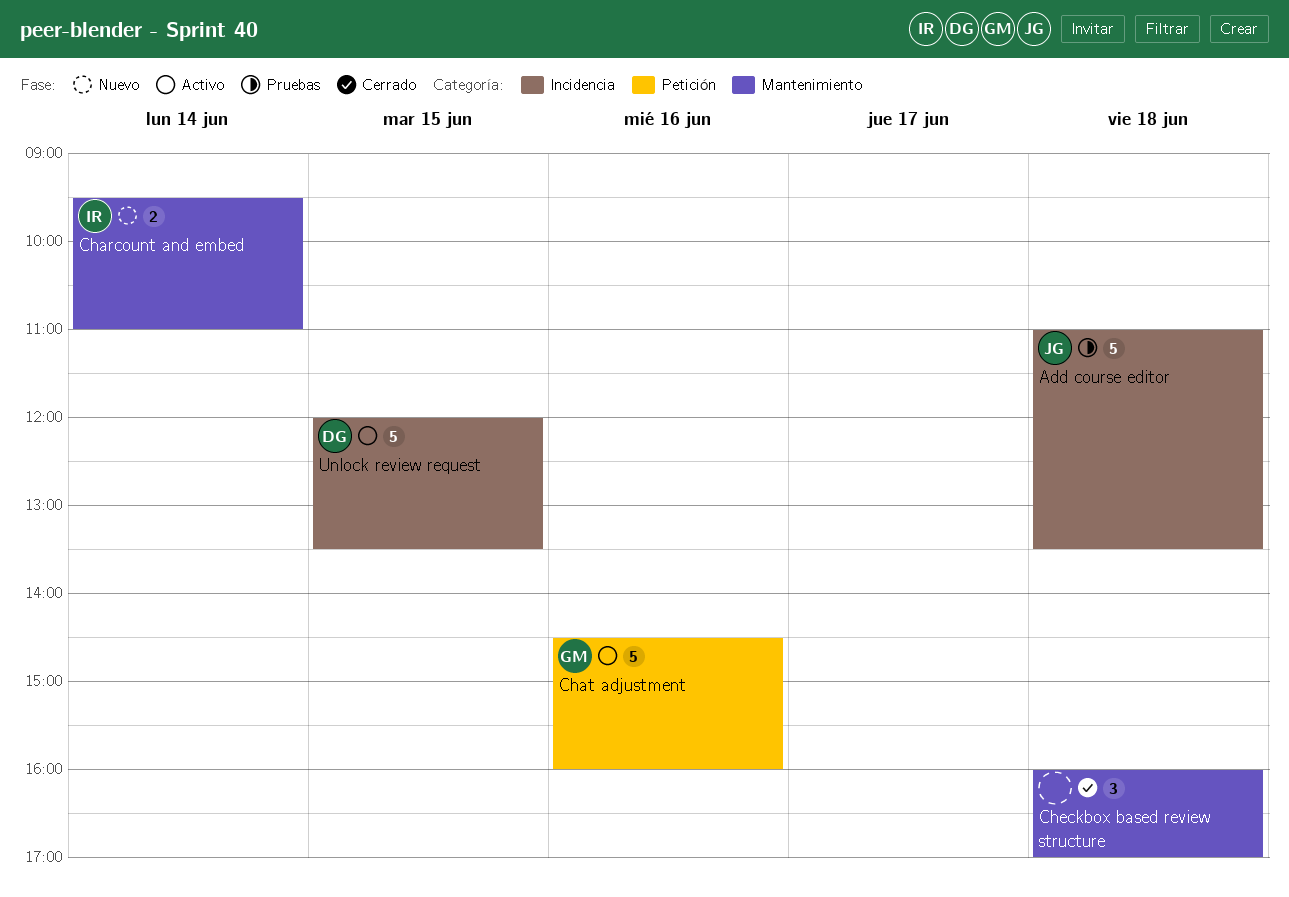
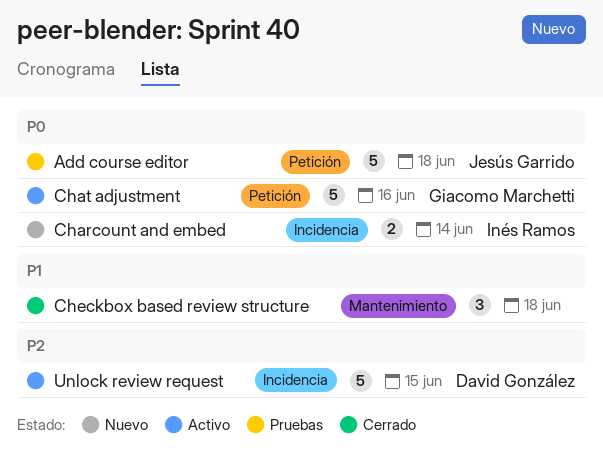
Add course editor, label: Incidencia -> Petición
Charcount and embed, label: Mantenimiento -> Incidencia

